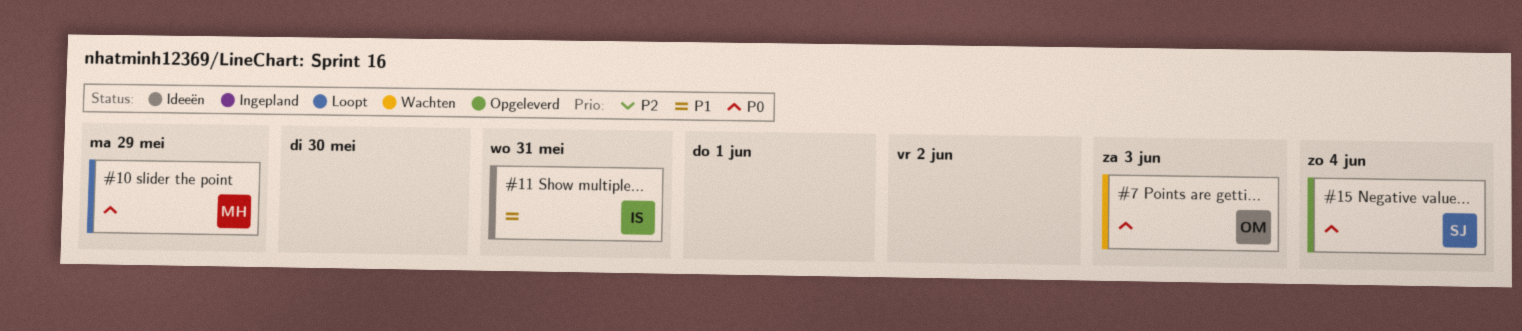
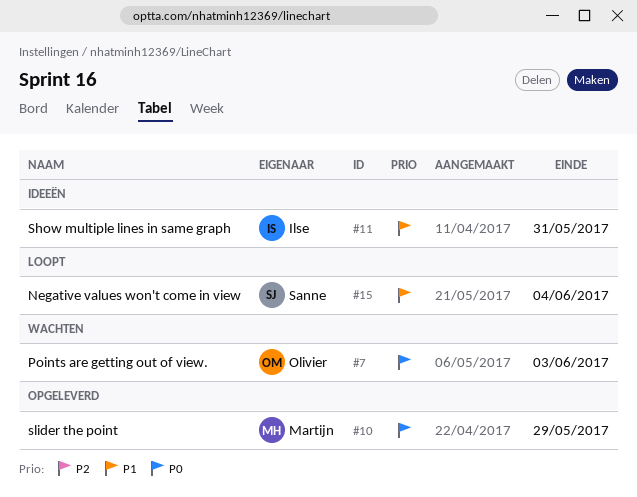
#10, status: Loopt -> Opgeleverd
#15, status: Opgeleverd -> Loopt
#15, priority: P0 -> P1

